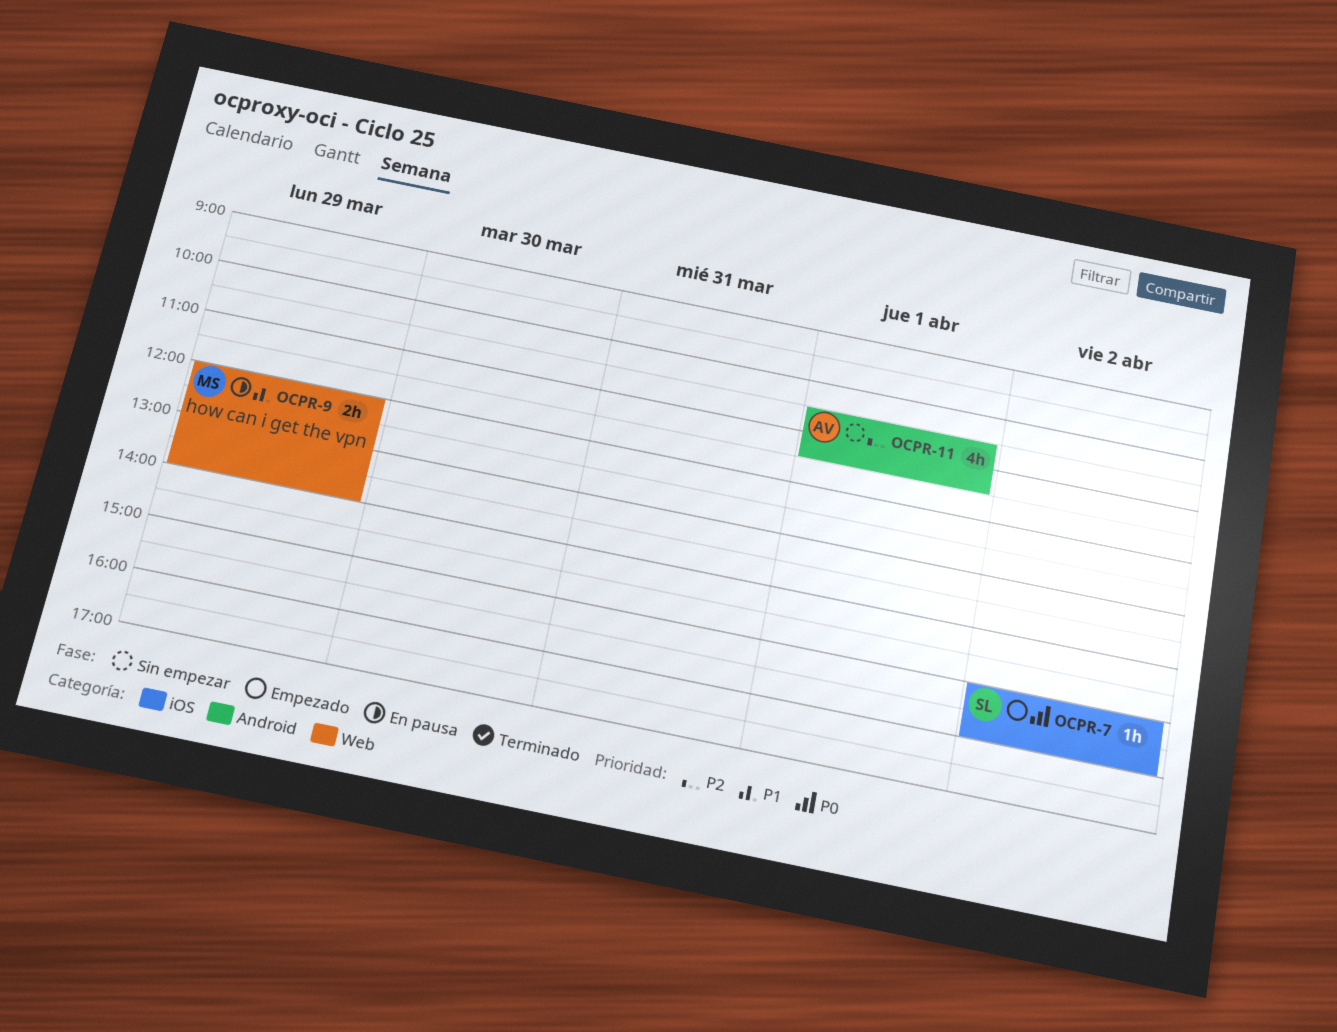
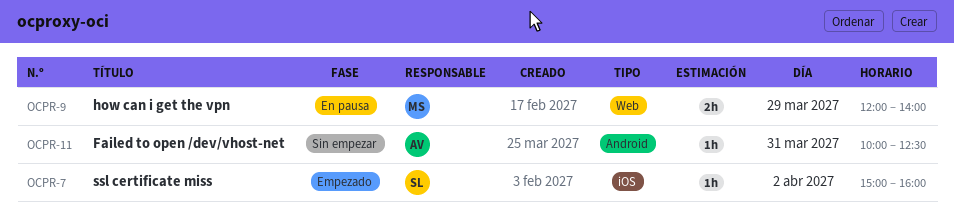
OCPR-11, estimate: 4h -> 1h
OCPR-11, day: Apr 1 -> Mar 31
OCPR-11, begins: 10:30 -> 10:00
OCPR-11, ends: 11:30 -> 12:30

